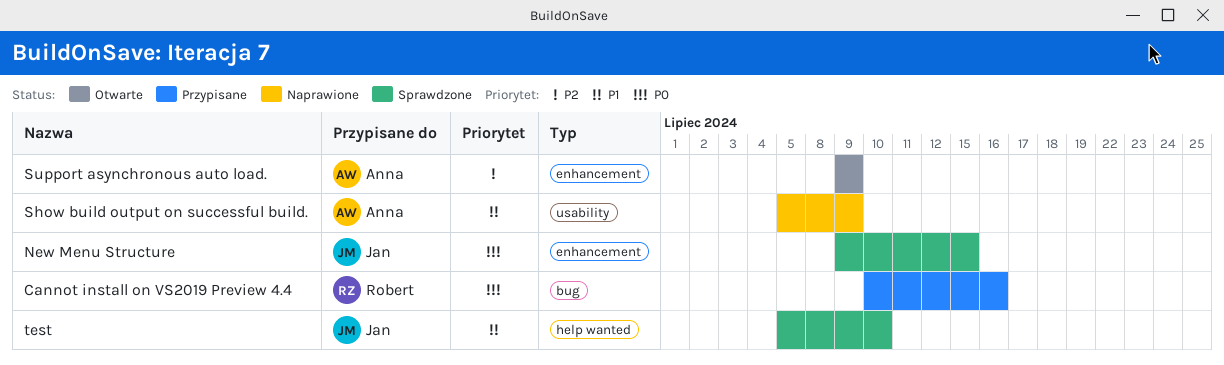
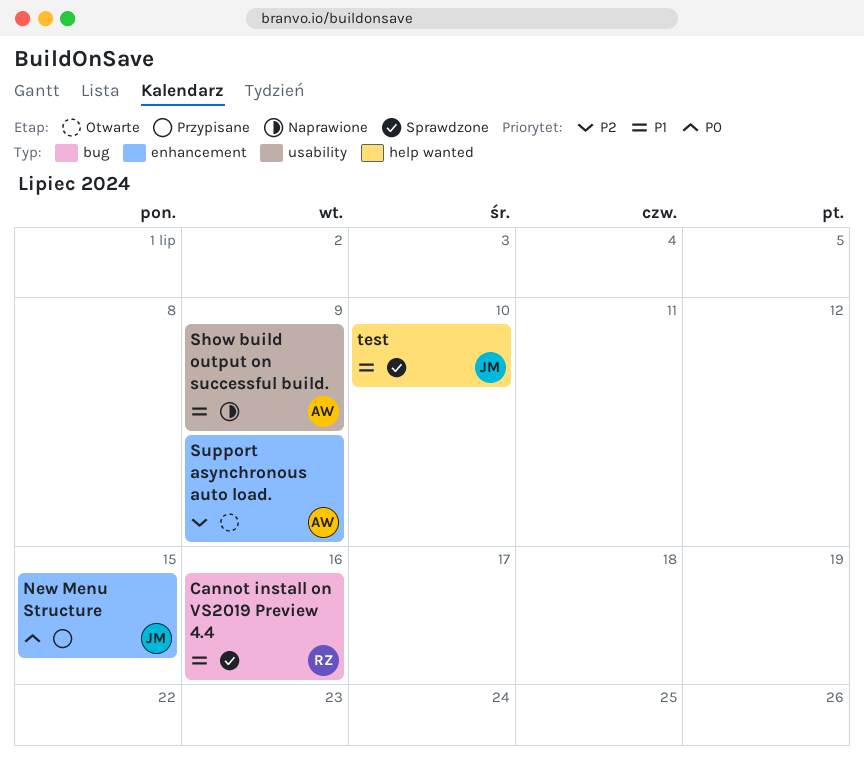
Cannot install on VS2019 Preview 4.4, status: Przypisane -> Sprawdzone
Cannot install on VS2019 Preview 4.4, priority: P0 -> P1
New Menu Structure, status: Sprawdzone -> Przypisane

